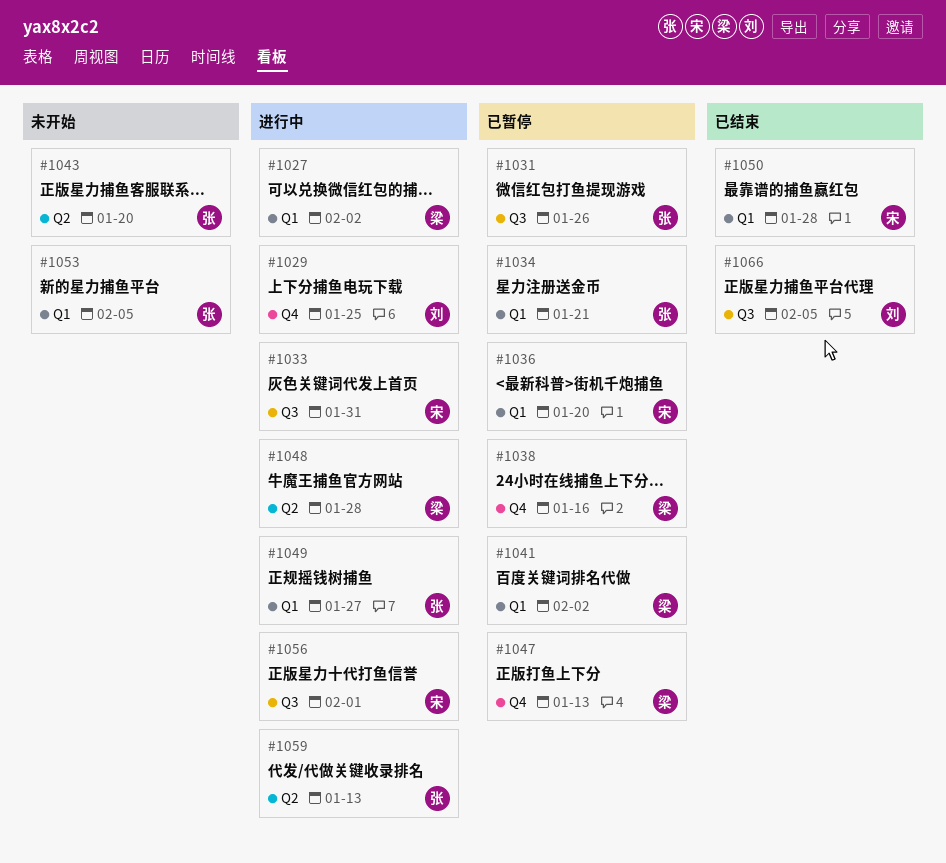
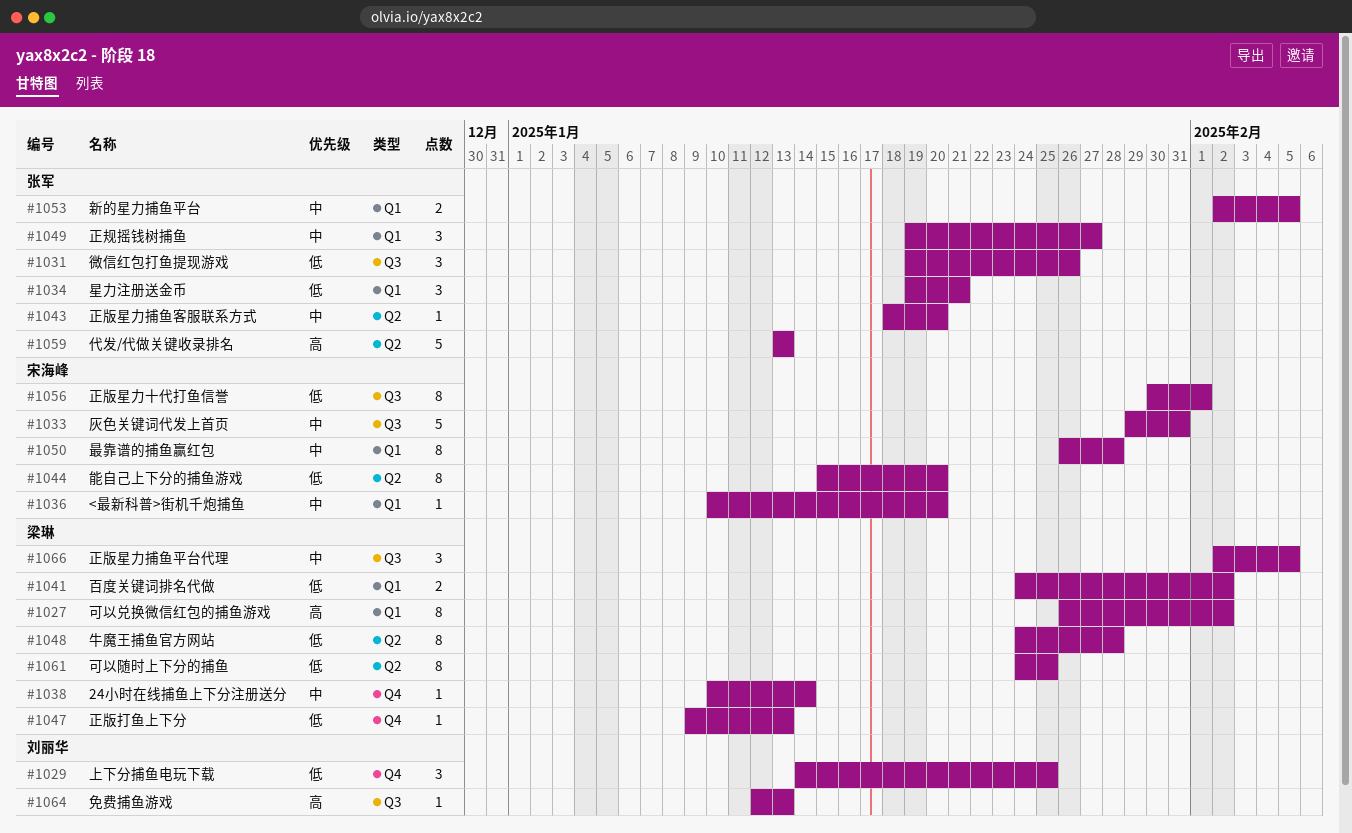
#1038, due: Jan 16 -> Jan 14
#1044: none -> present
#1061: none -> present
#1064: none -> present
#1066, owner: 刘丽华 -> 梁琳

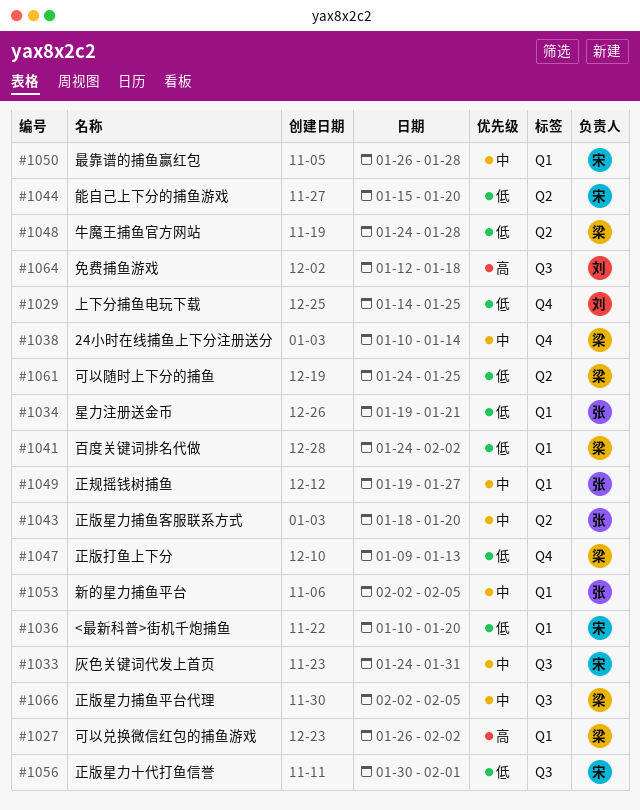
#1031: present -> none
#1033, start: Jan 29 -> Jan 24
#1036, priority: 中 -> 低
#1059: present -> none
#1064, due: Jan 13 -> Jan 18

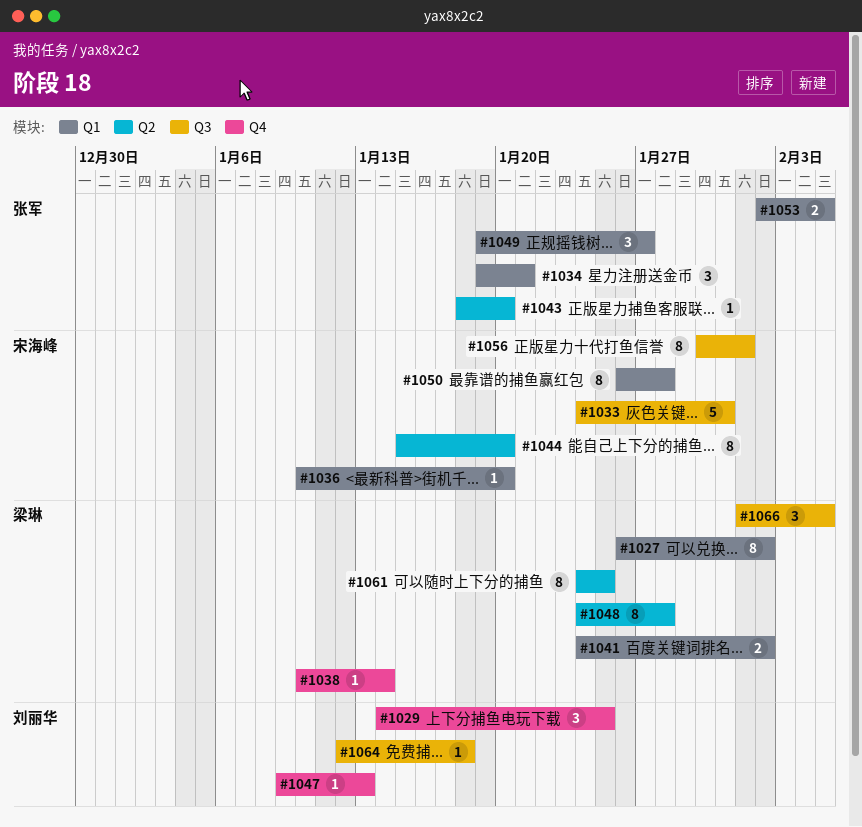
#1047, owner: 梁琳 -> 刘丽华
#1066, start: Feb 2 -> Feb 1

